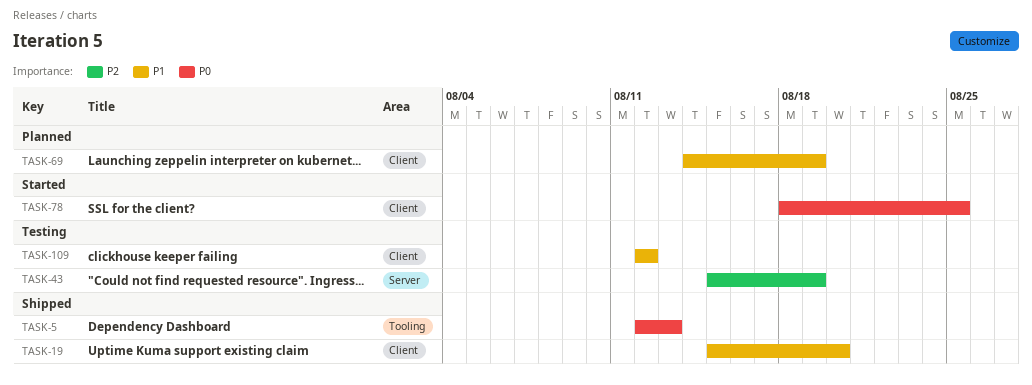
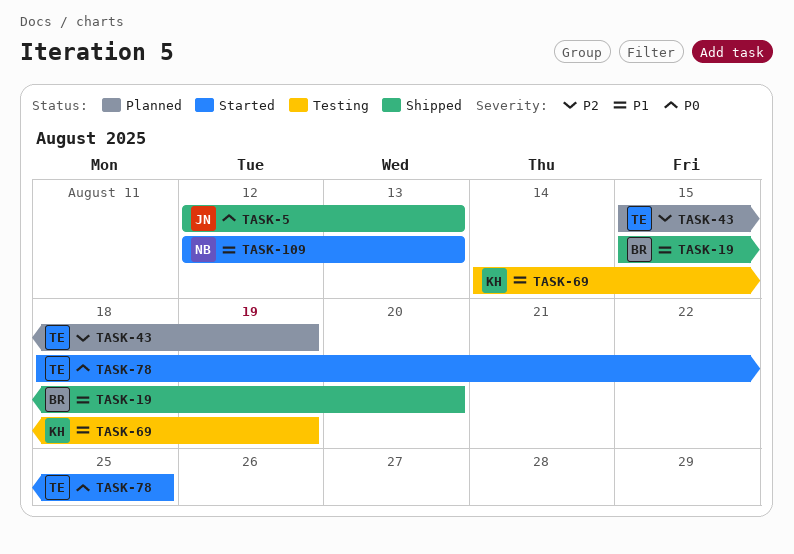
TASK-43, status: Testing -> Planned
TASK-69, status: Planned -> Testing
TASK-109, status: Testing -> Started
TASK-109, due: Aug 12 -> Aug 13

